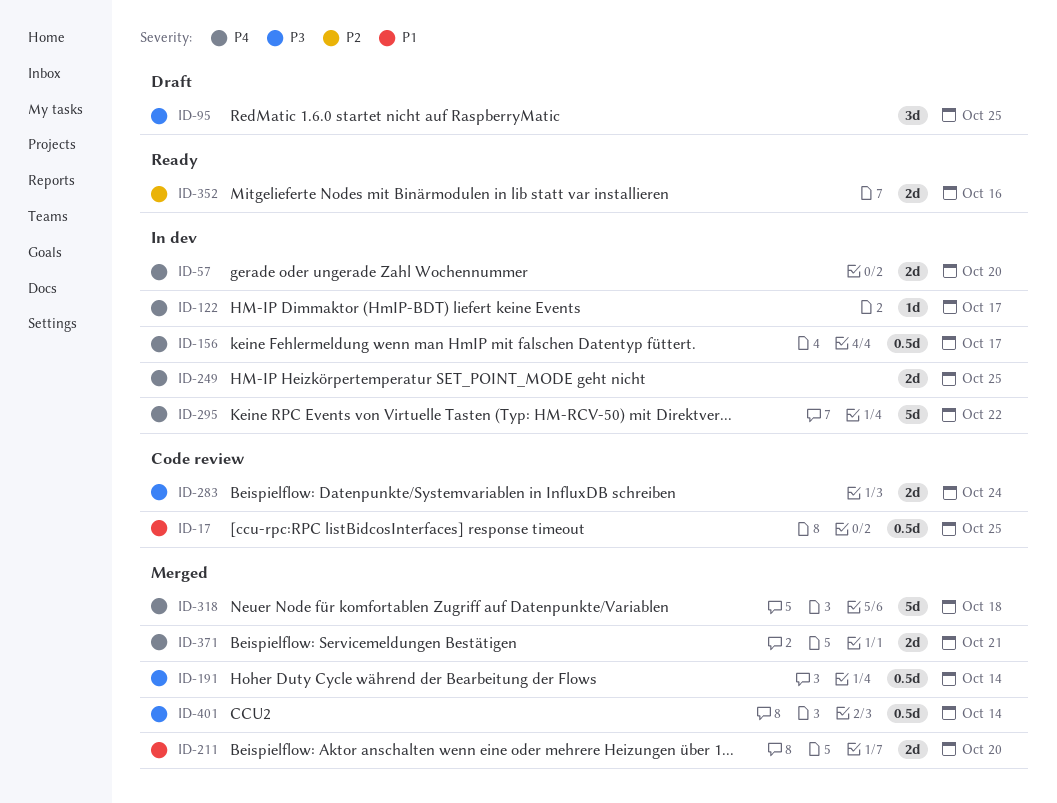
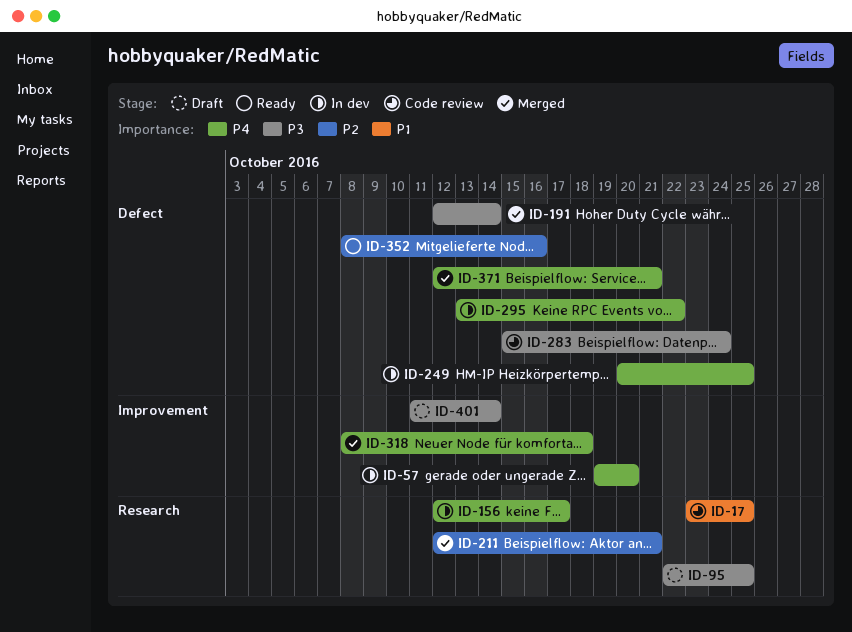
ID-122: present -> none
ID-211, priority: P1 -> P2
ID-211, due: Oct 20 -> Oct 21
ID-401, status: Merged -> Draft

